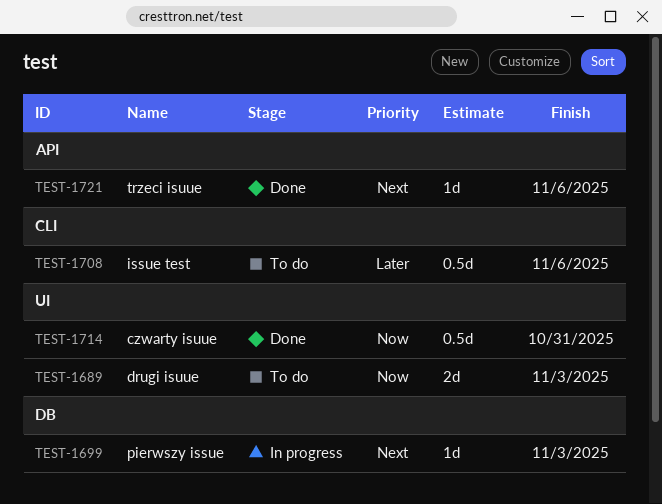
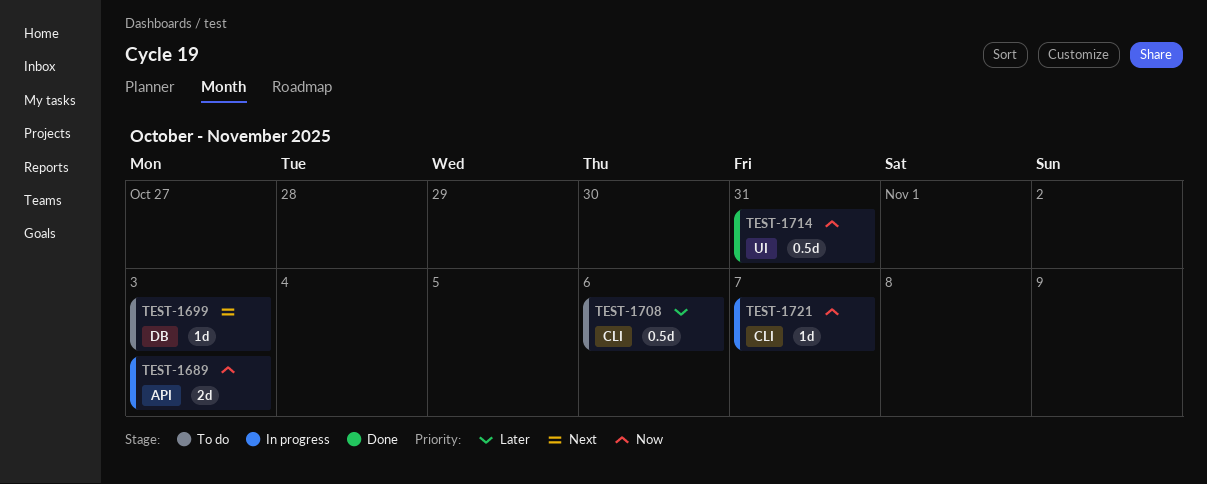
TEST-1689, status: To do -> In progress
TEST-1689, label: UI -> API
TEST-1699, status: In progress -> To do
TEST-1721, status: Done -> In progress
TEST-1721, priority: Next -> Now
TEST-1721, label: API -> CLI
TEST-1721, due: Nov 6 -> Nov 7

